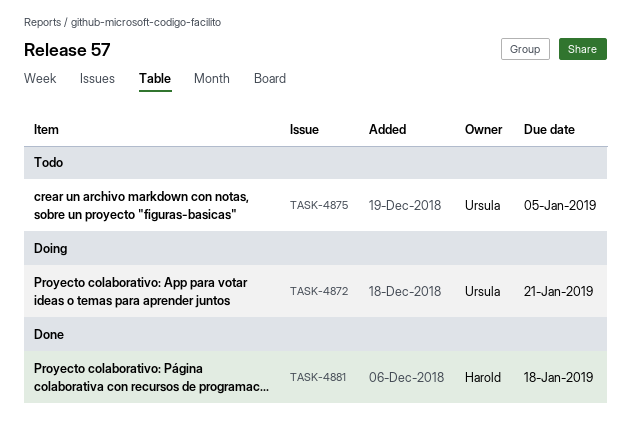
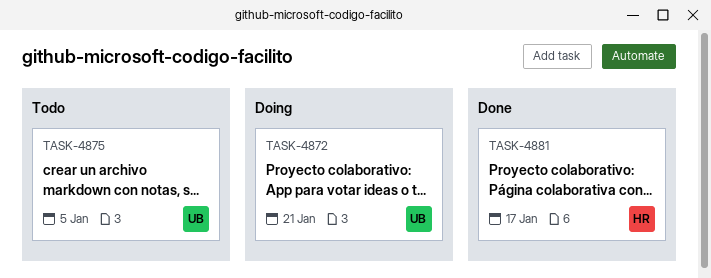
TASK-4881, due: Jan 18 -> Jan 17

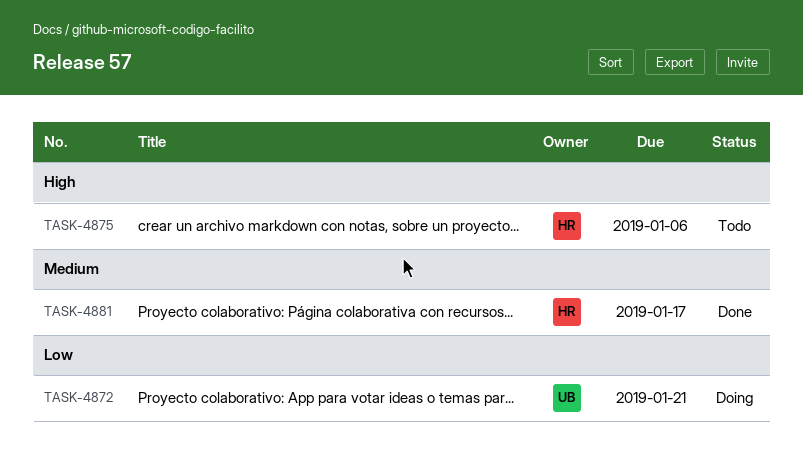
TASK-4875, owner: UB -> HR
TASK-4875, due: Jan 5 -> Jan 6

